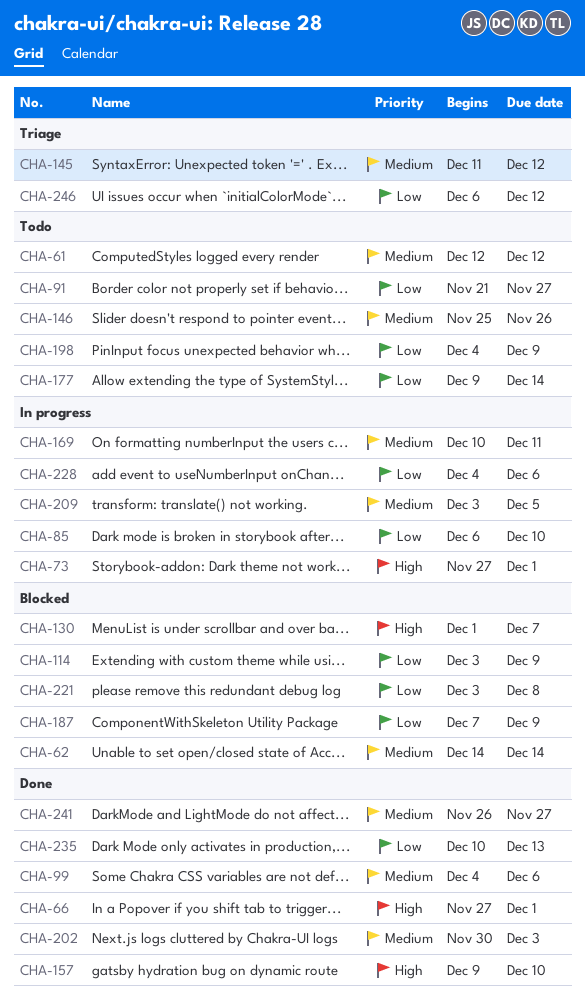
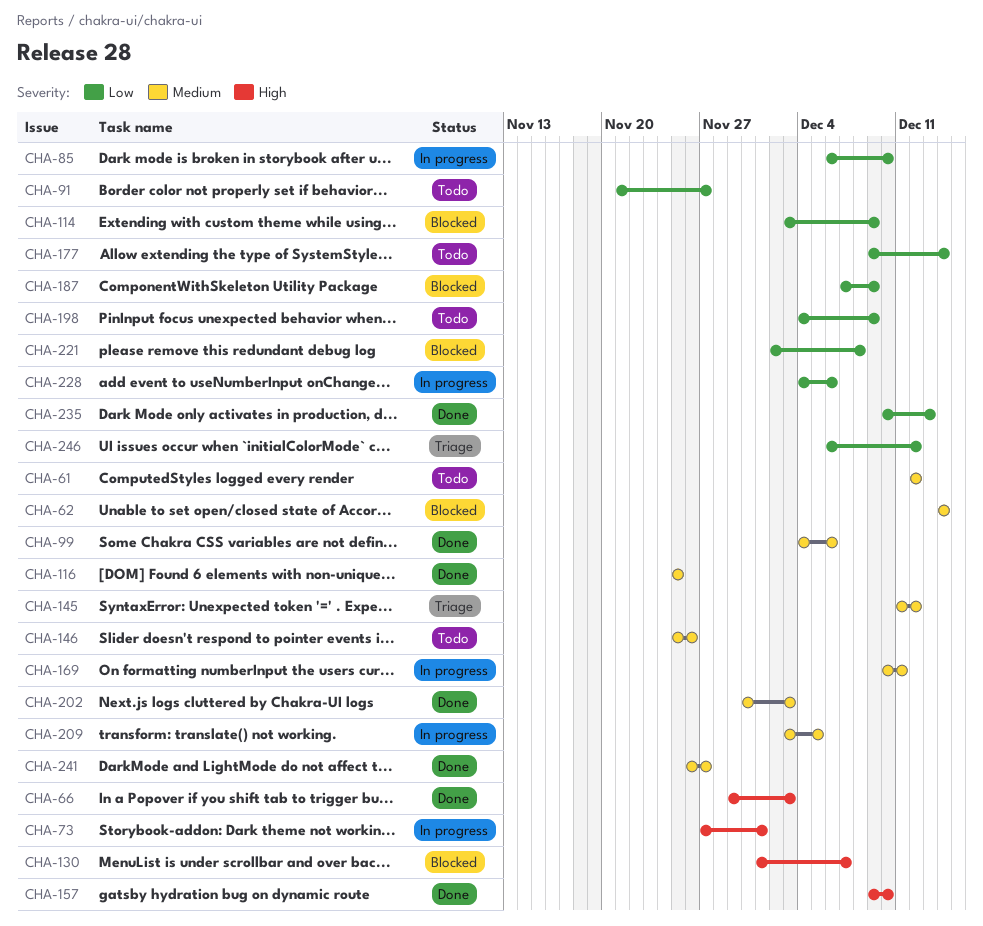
CHA-66, start: Nov 27 -> Nov 29
CHA-66, due: Dec 1 -> Dec 3
CHA-116: none -> present
CHA-221, start: Dec 3 -> Dec 2

